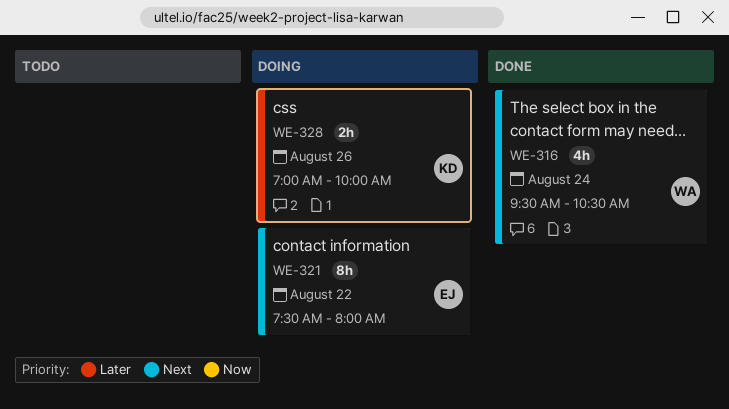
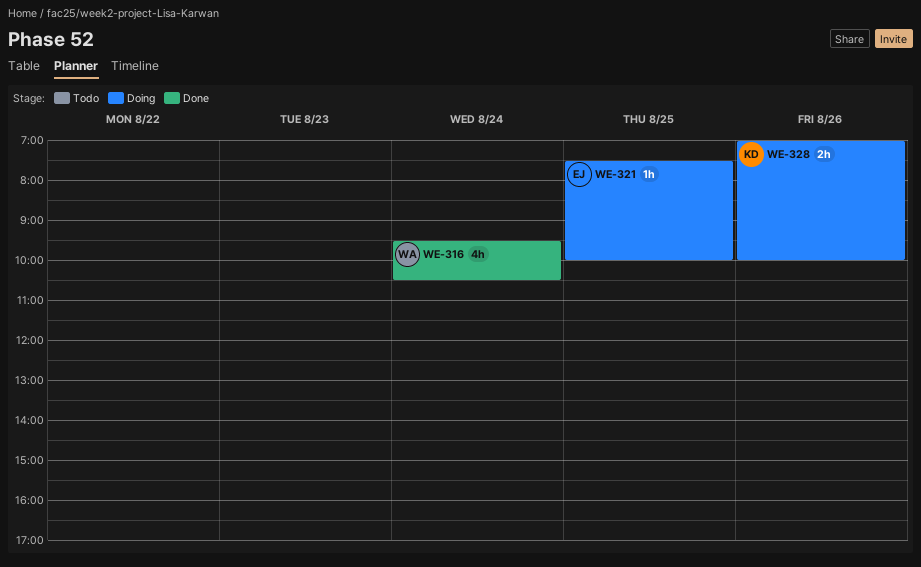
WE-321, estimate: 8h -> 1h
WE-321, day: Aug 22 -> Aug 25
WE-321, ends: 08:00 -> 10:00

